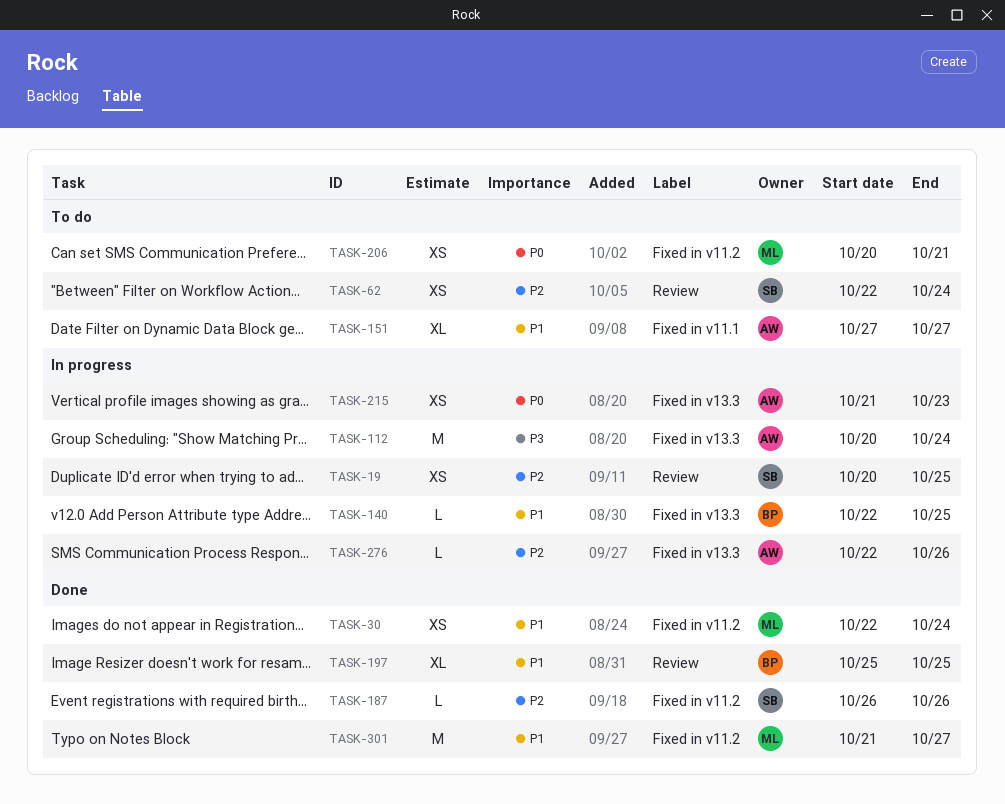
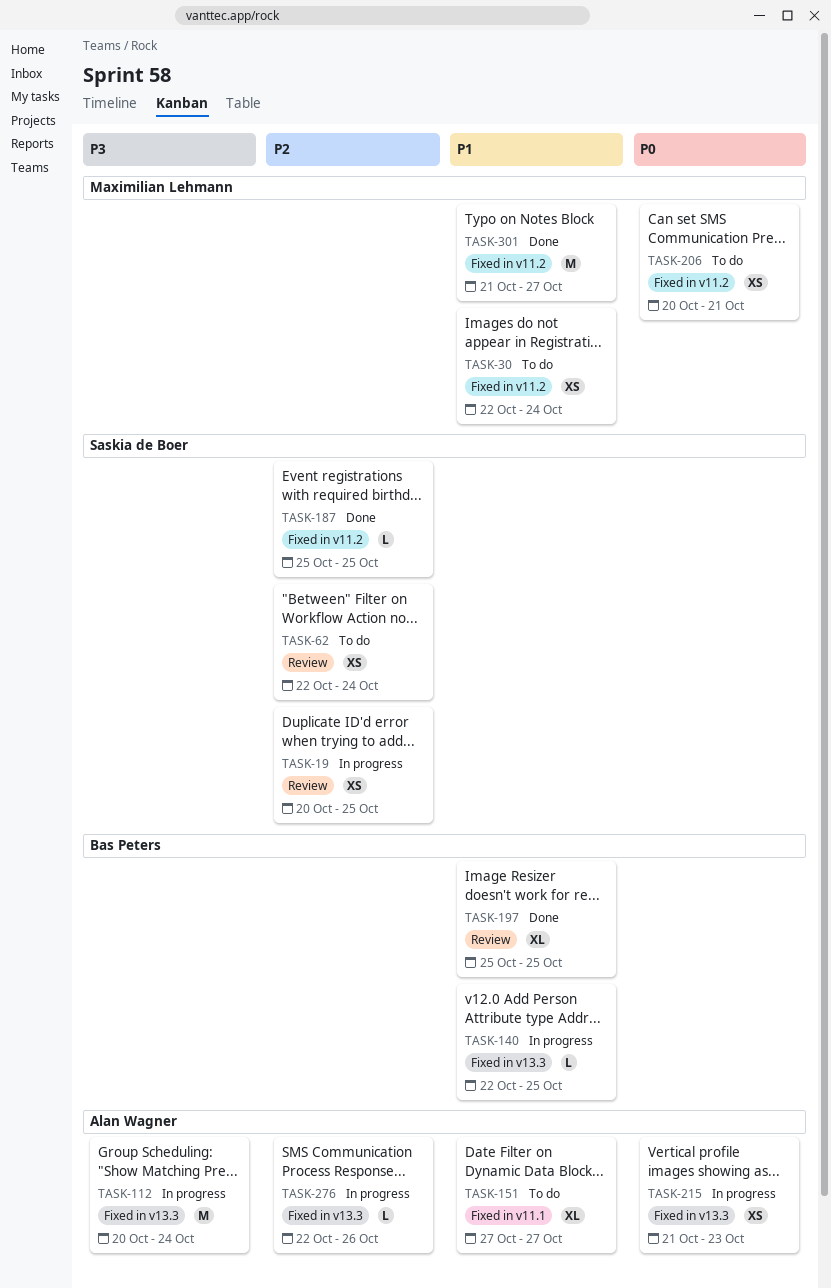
TASK-30, status: Done -> To do
TASK-187, start: Oct 26 -> Oct 25
TASK-187, due: Oct 26 -> Oct 25

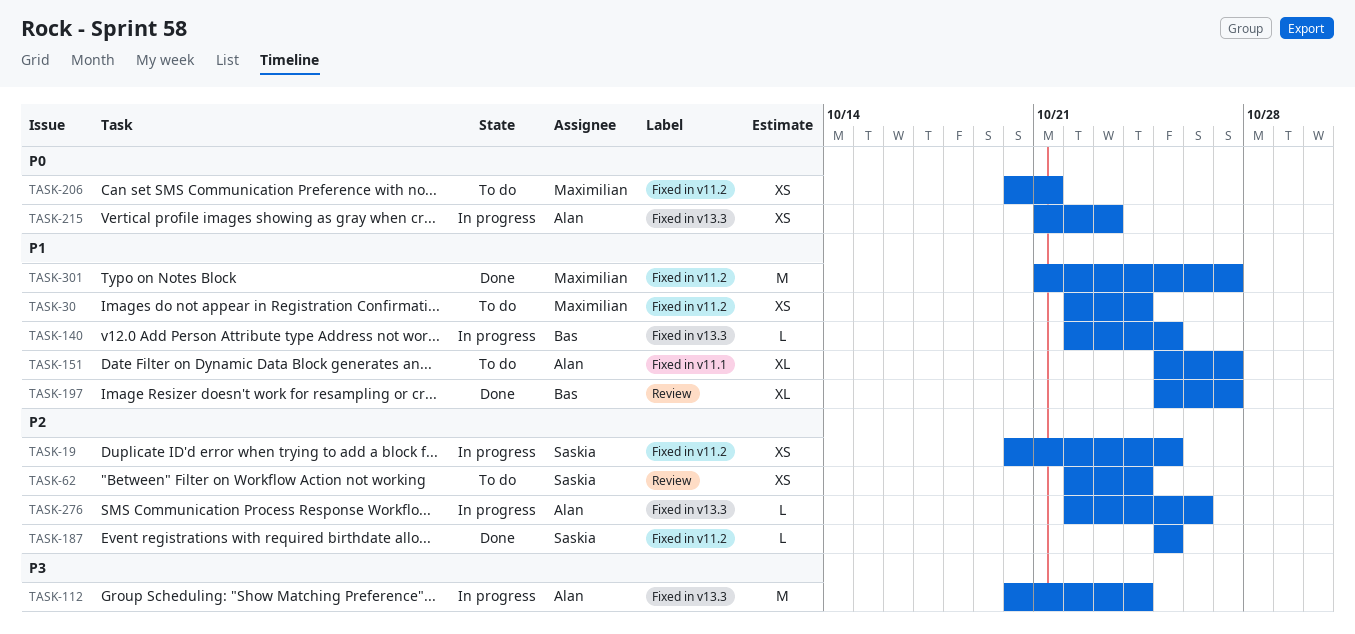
TASK-19, label: Review -> Fixed in v11.2
TASK-151, start: Oct 27 -> Oct 25
TASK-197, due: Oct 25 -> Oct 27

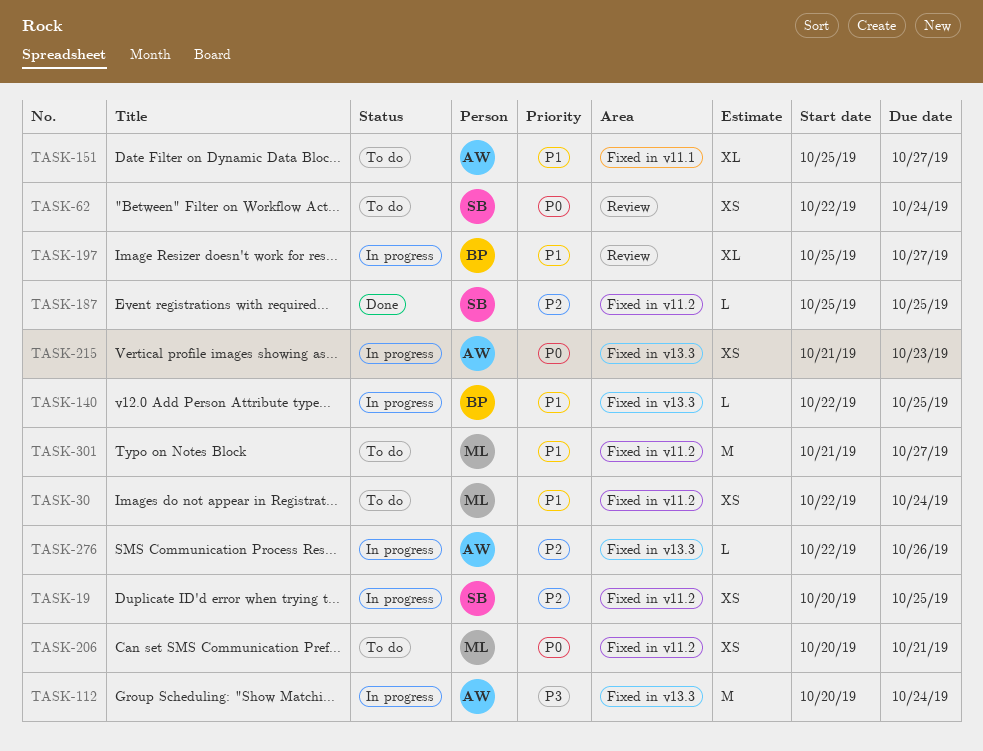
TASK-62, priority: P2 -> P0
TASK-197, status: Done -> In progress
TASK-301, status: Done -> To do

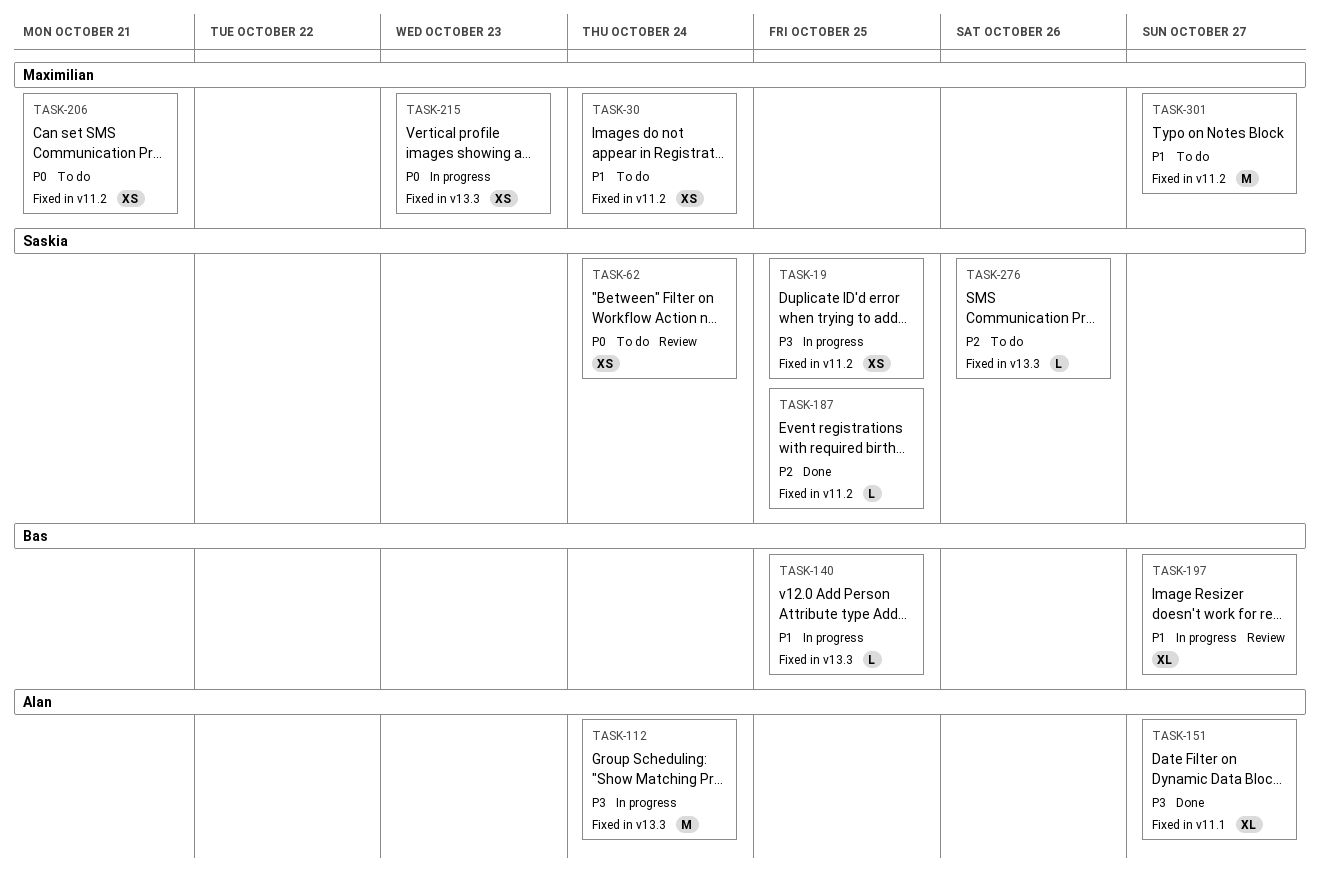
TASK-19, priority: P2 -> P3
TASK-151, status: To do -> Done
TASK-151, priority: P1 -> P3
TASK-215, owner: Alan -> Maximilian
TASK-276, status: In progress -> To do
TASK-276, owner: Alan -> Saskia

